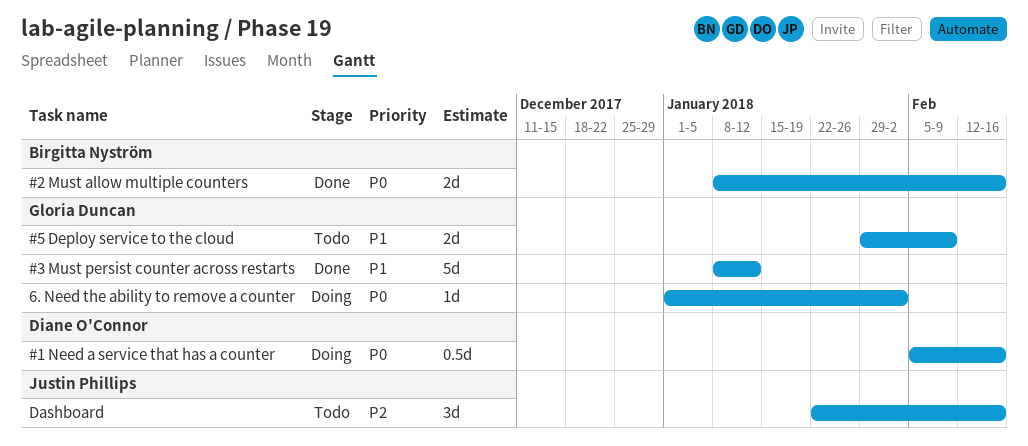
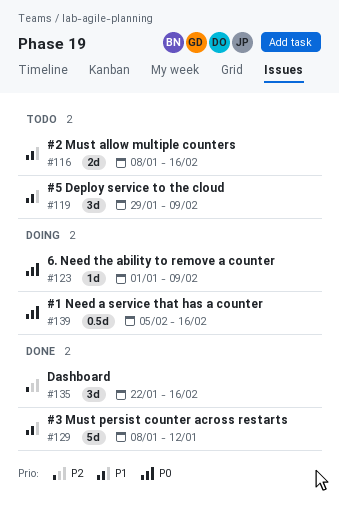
#2 Must allow multiple counters, status: Done -> Todo
#2 Must allow multiple counters, priority: P0 -> P1
#5 Deploy service to the cloud, estimate: 2d -> 3d
6. Need the ability to remove a counter, due: Feb 2 -> Feb 9
Dashboard, status: Todo -> Done

